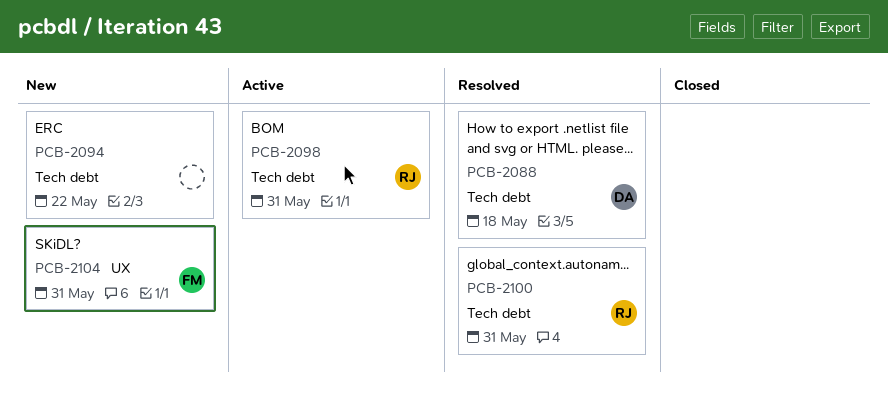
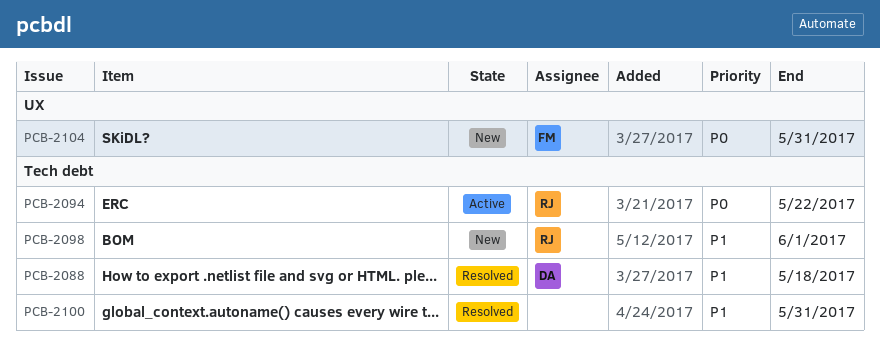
PCB-2094, status: New -> Active
PCB-2094, owner: none -> RJ
PCB-2098, status: Active -> New
PCB-2098, due: May 31 -> Jun 1
PCB-2100, owner: RJ -> none

